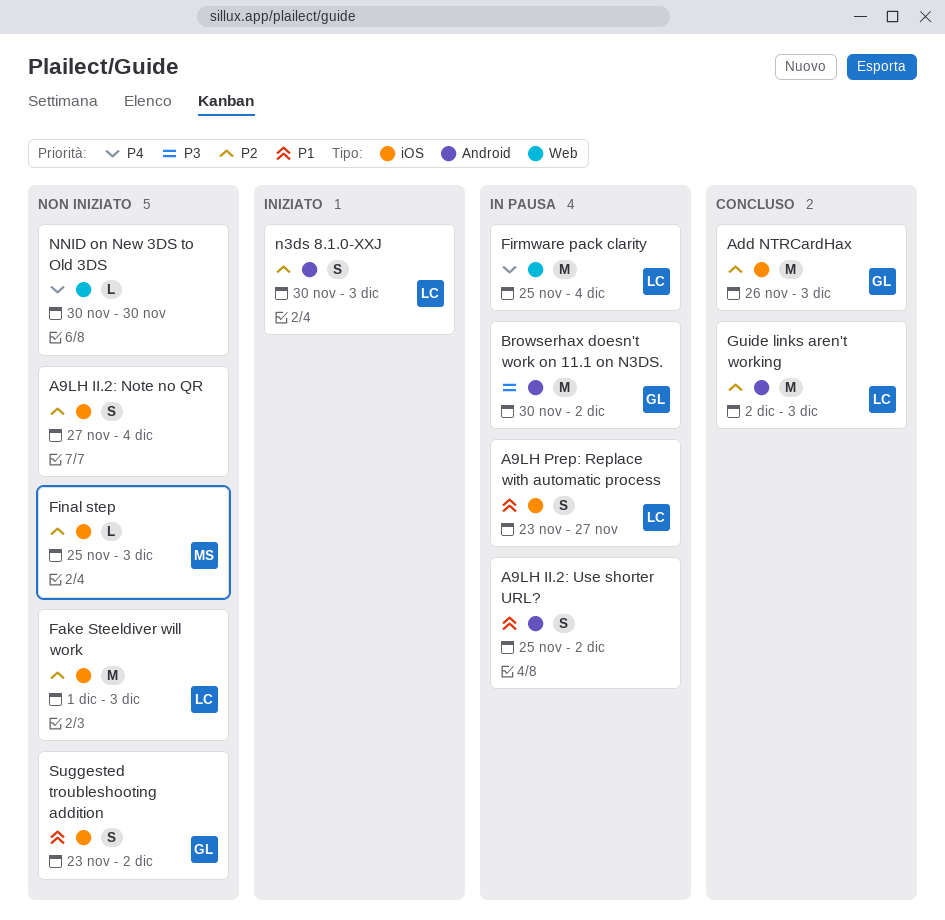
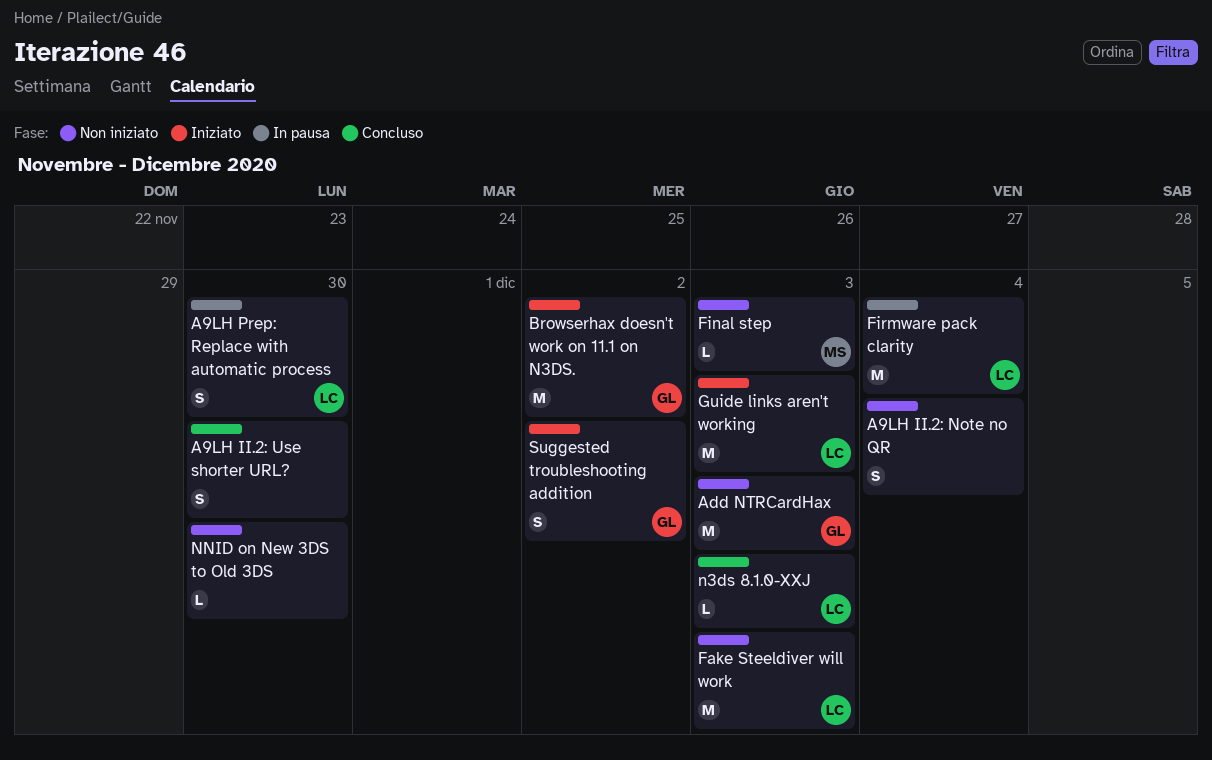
A9LH II.2: Use shorter URL?, status: In pausa -> Concluso
A9LH II.2: Use shorter URL?, due: Dec 2 -> Nov 30
A9LH Prep: Replace with automatic process, due: Nov 27 -> Nov 30
Add NTRCardHax, status: Concluso -> Non iniziato
Browserhax doesn't work on 11.1 on N3DS., status: In pausa -> Iniziato
Guide links aren't working, status: Concluso -> Iniziato
n3ds 8.1.0-XXJ, status: Iniziato -> Concluso
n3ds 8.1.0-XXJ, estimate: S -> L
Suggested troubleshooting addition, status: Non iniziato -> Iniziato

